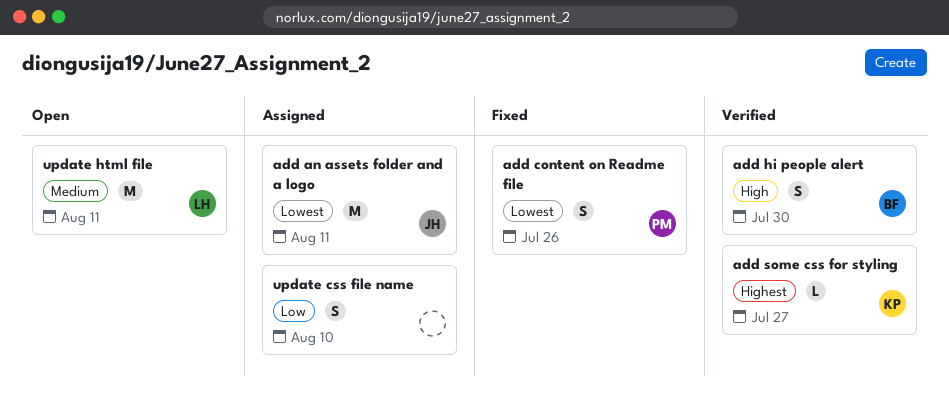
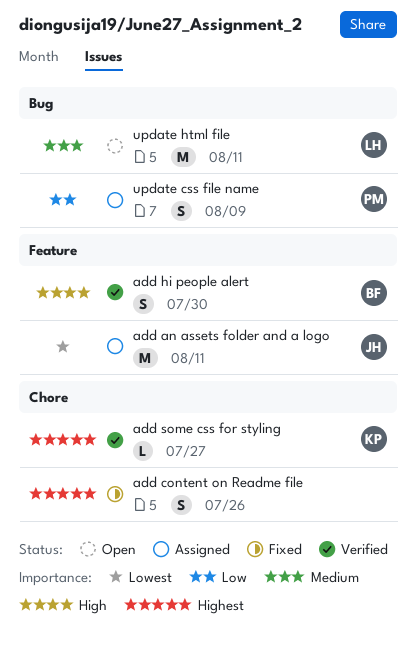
add content on Readme file, owner: PM -> none
add content on Readme file, priority: Lowest -> Highest
update css file name, owner: none -> PM
update css file name, due: Aug 10 -> Aug 9

